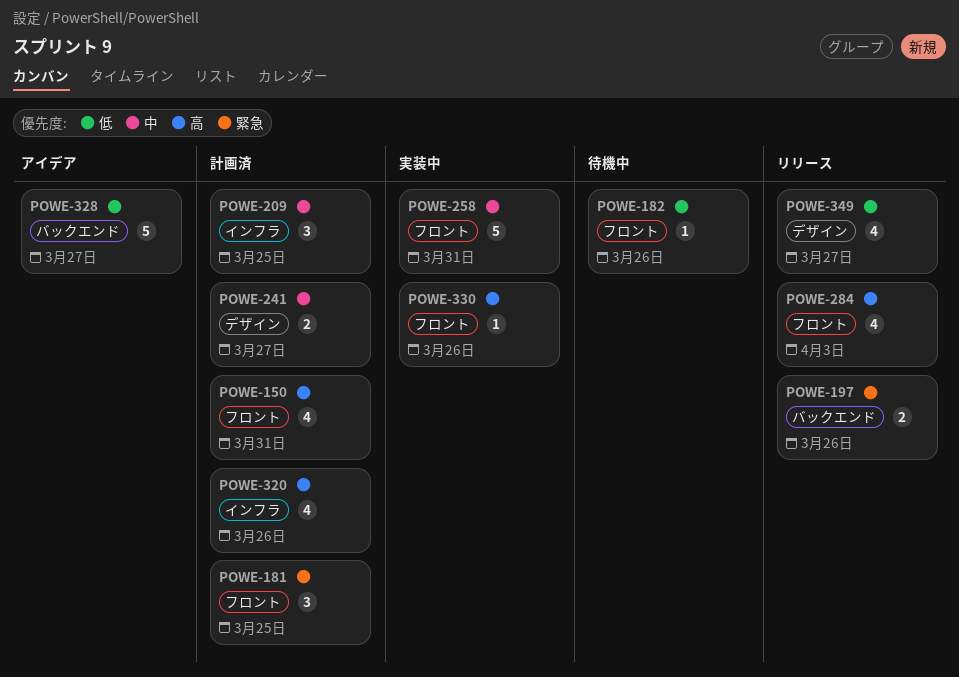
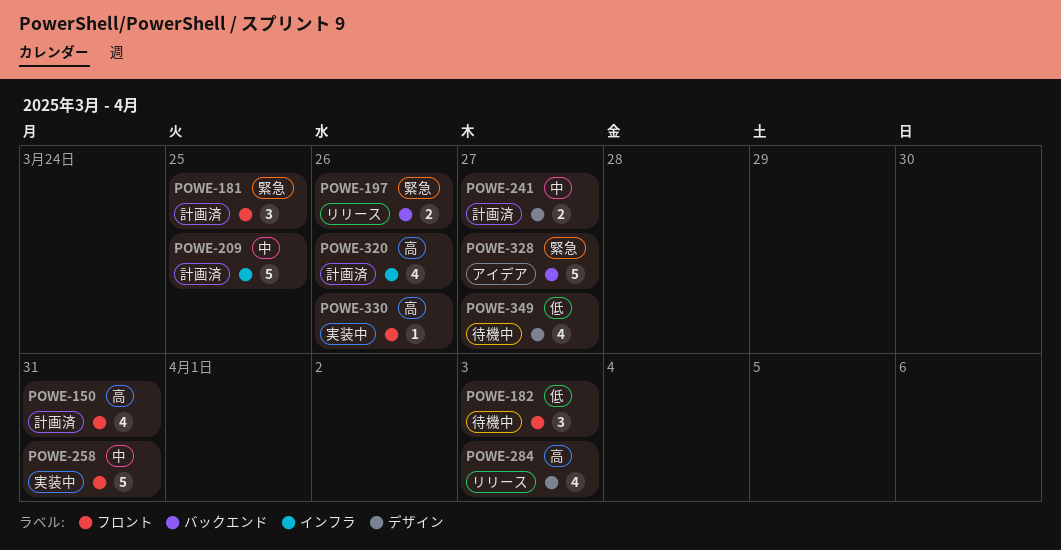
POWE-182, estimate: 1 -> 3
POWE-182, due: Mar 26 -> Apr 3
POWE-209, estimate: 3 -> 5
POWE-284, label: フロント -> デザイン
POWE-328, priority: 低 -> 緊急
POWE-349, status: リリース -> 待機中

